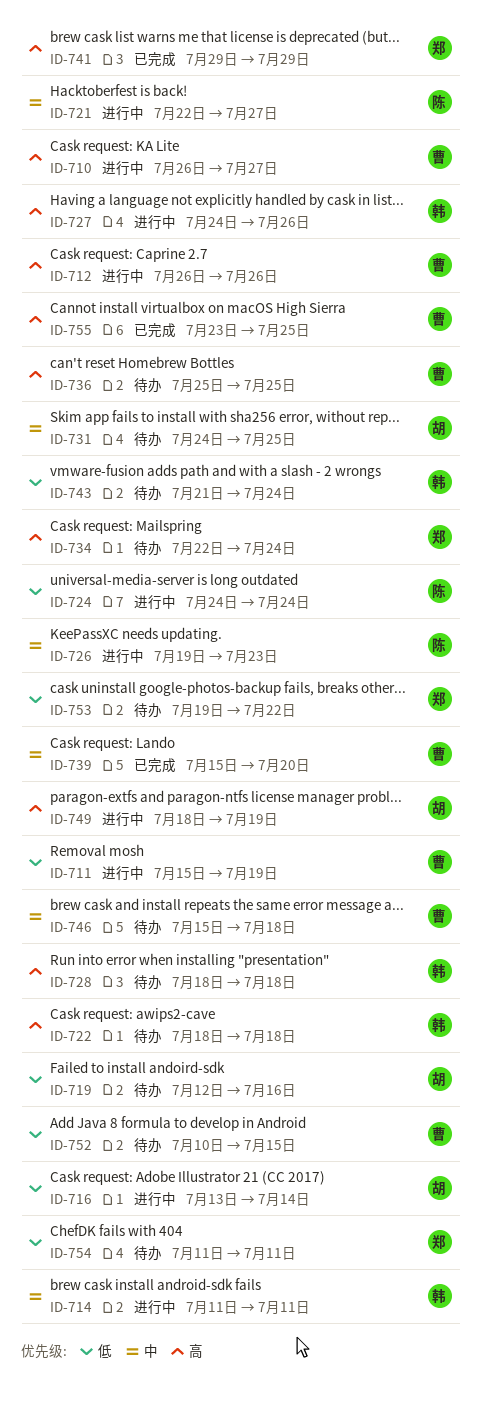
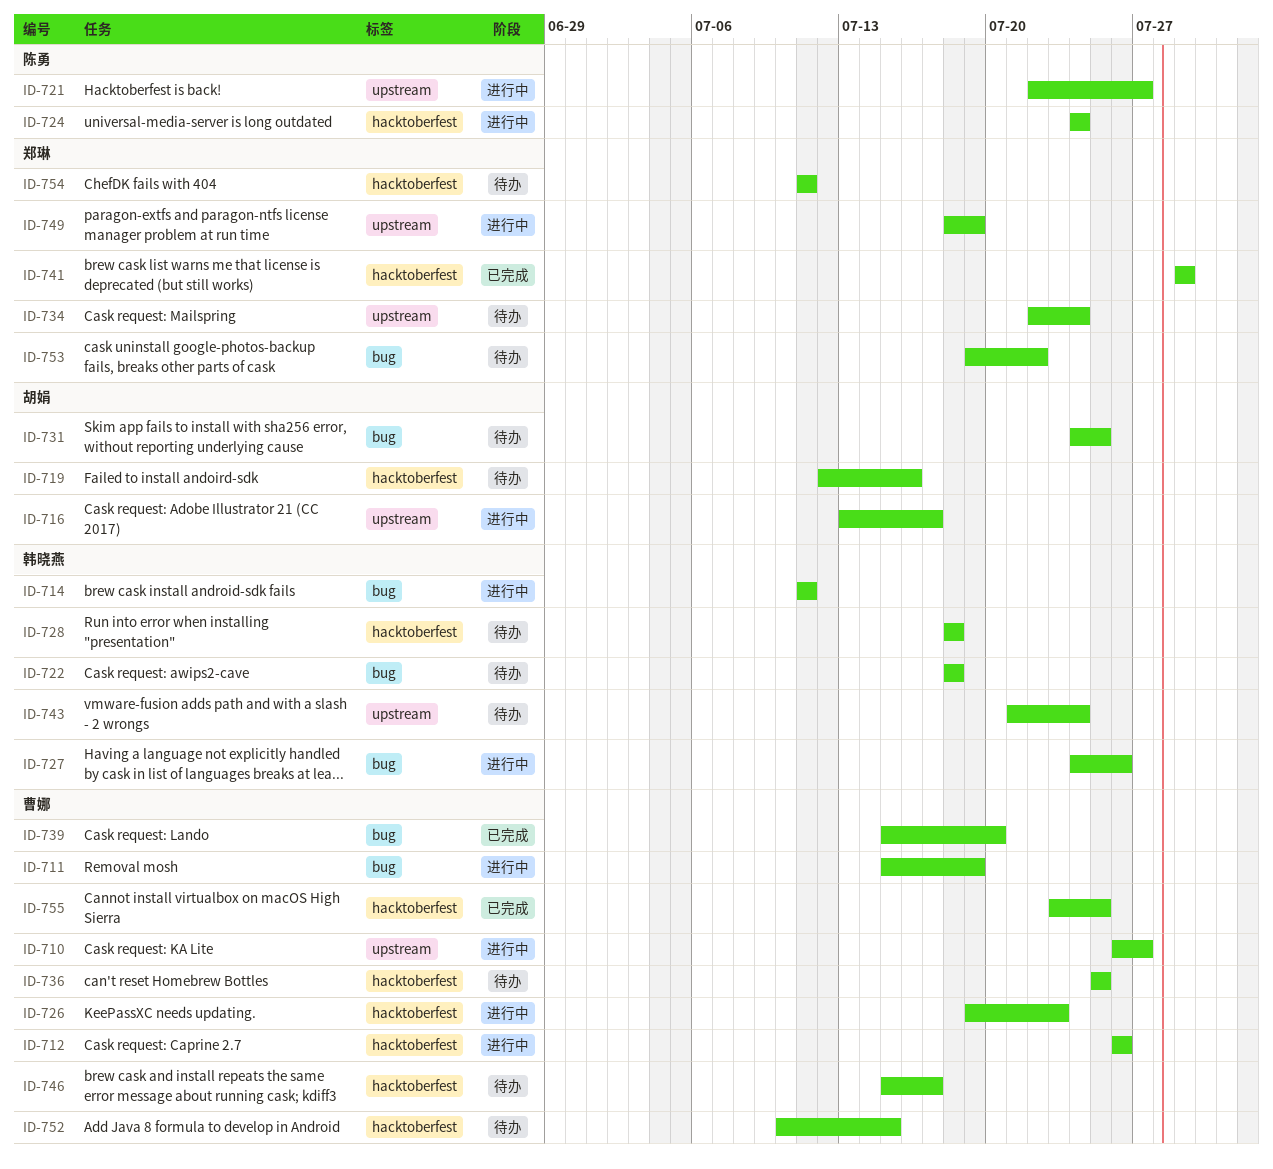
ID-716, due: Jul 14 -> Jul 17
ID-726, owner: 陈勇 -> 曹娜
ID-746, due: Jul 18 -> Jul 17
ID-749, owner: 胡娟 -> 郑琳

